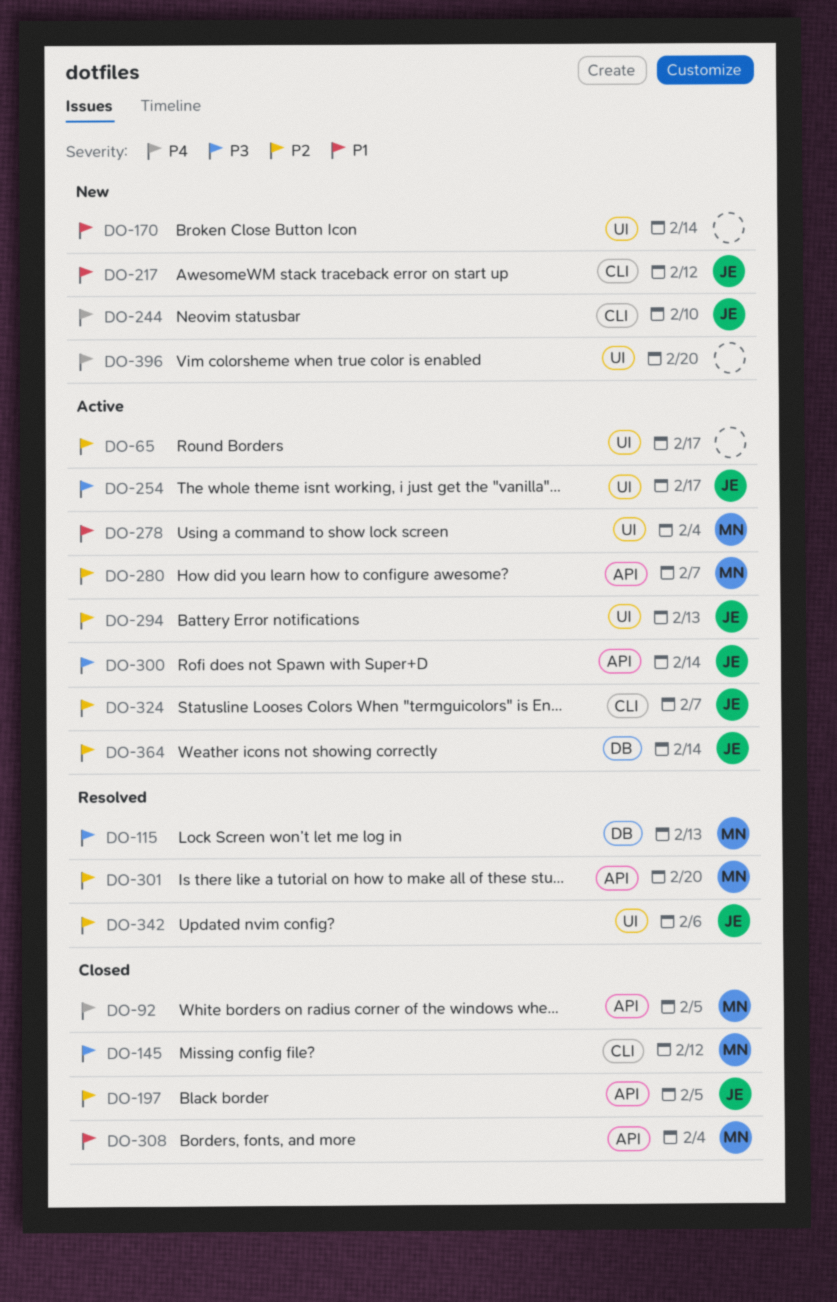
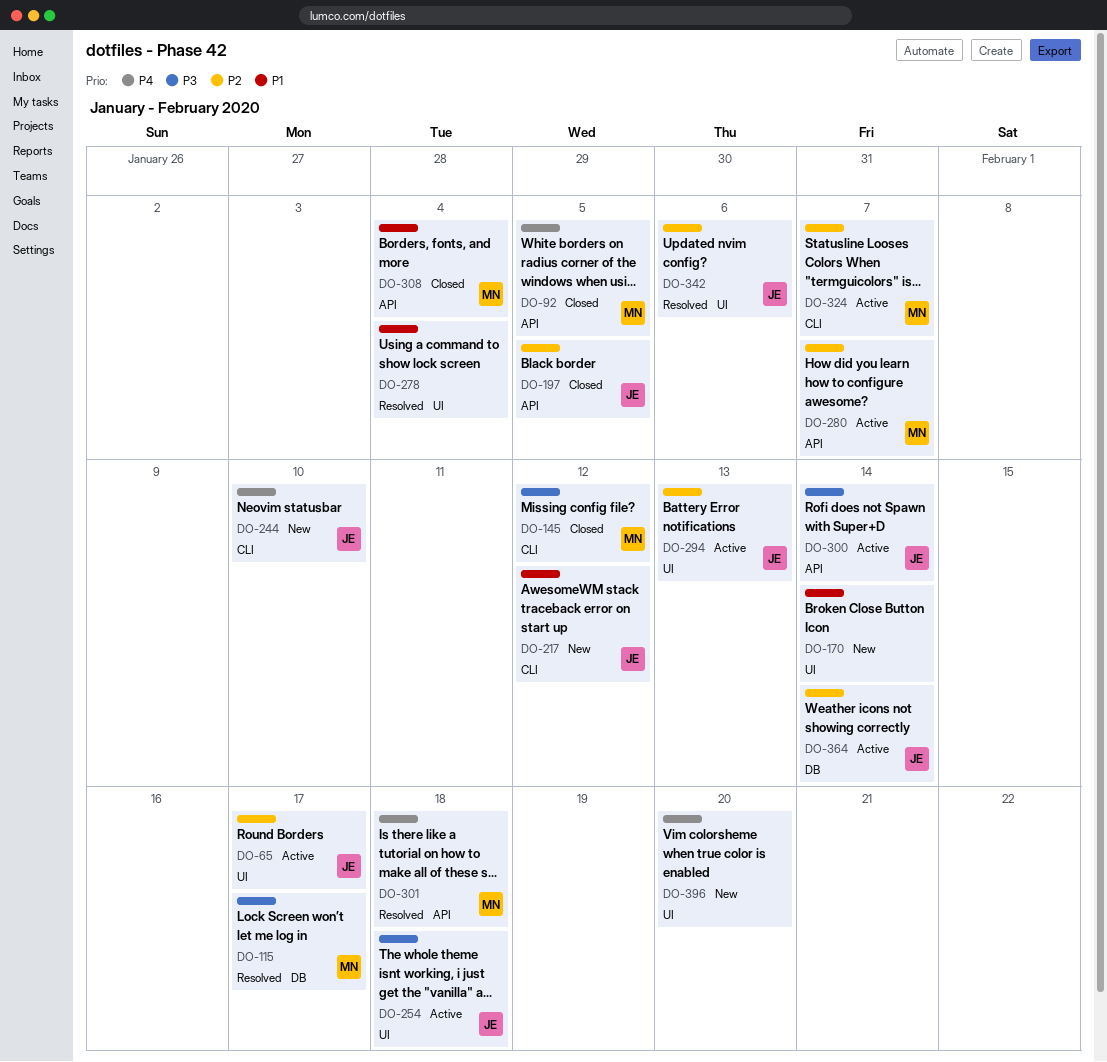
DO-65, owner: none -> JE
DO-115, due: Feb 13 -> Feb 17
DO-254, due: Feb 17 -> Feb 18
DO-278, status: Active -> Resolved
DO-278, owner: MN -> none
DO-301, priority: P2 -> P4
DO-301, due: Feb 20 -> Feb 18
DO-324, owner: JE -> MN

